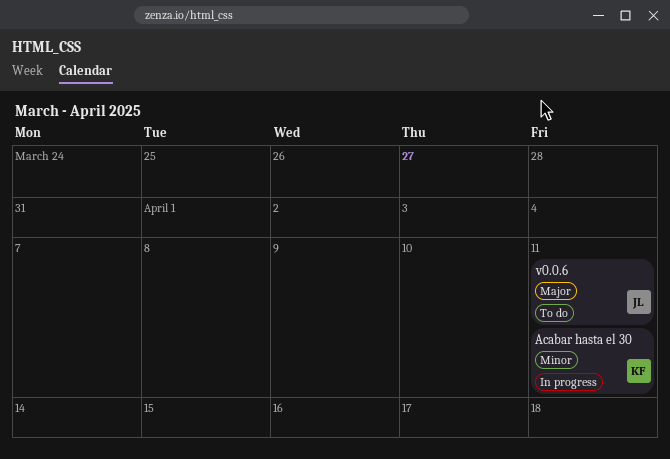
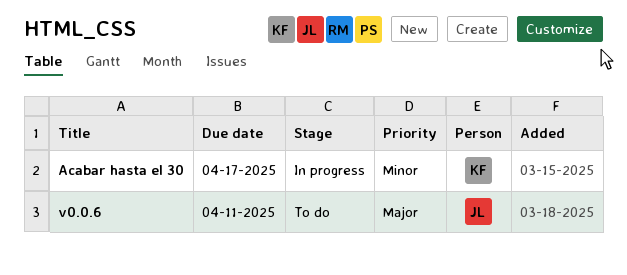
Acabar hasta el 30, due: Apr 11 -> Apr 17

